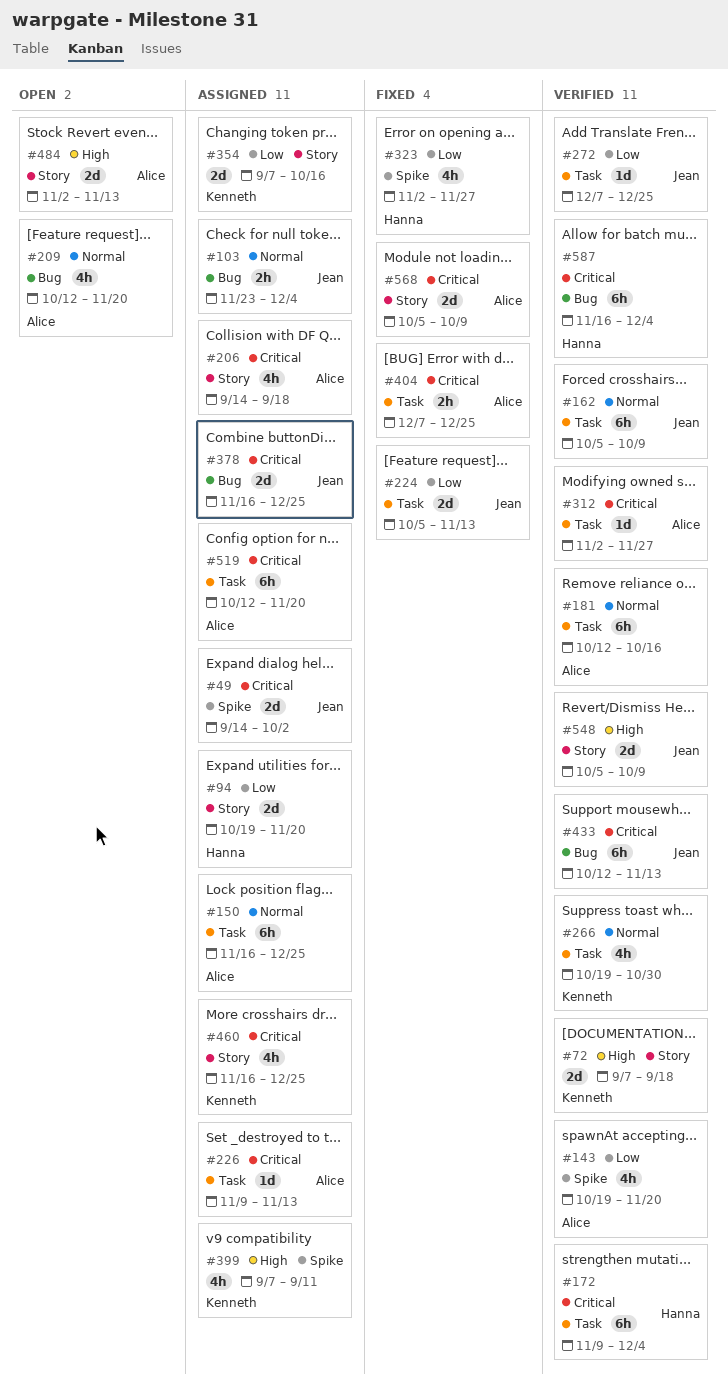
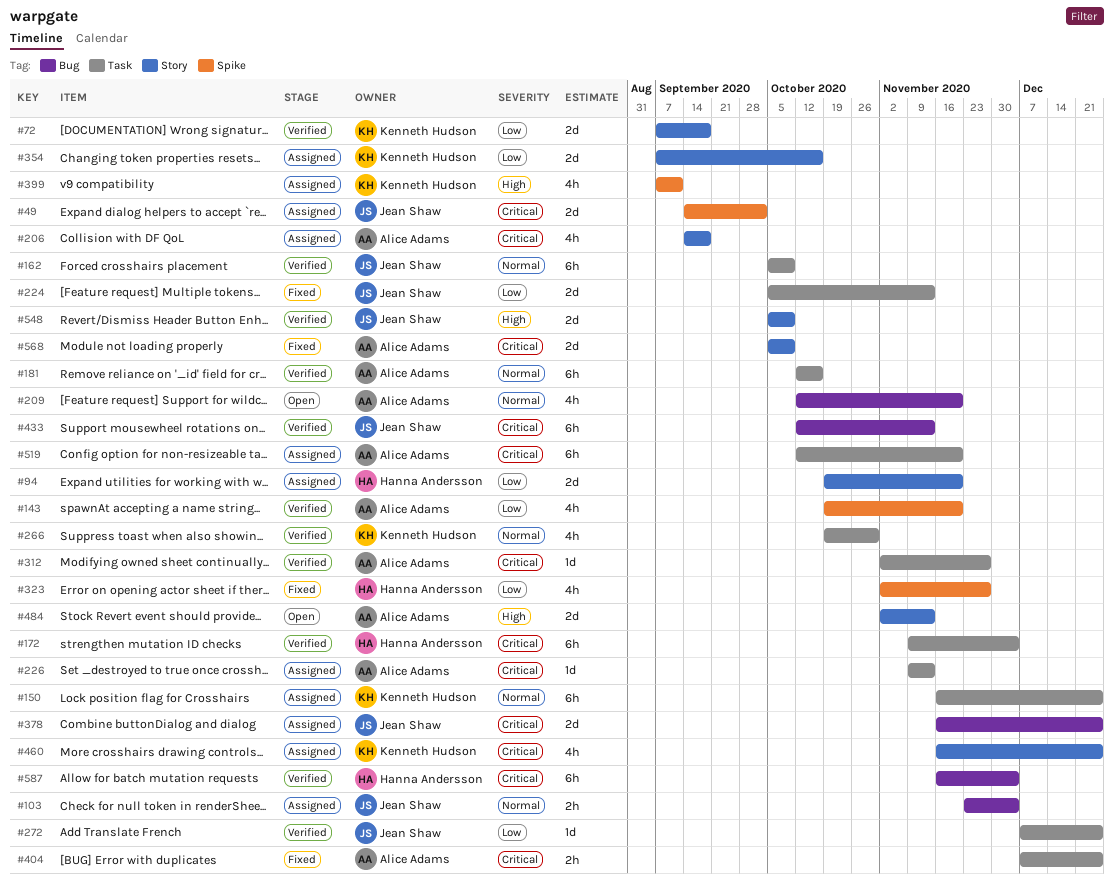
#72, priority: High -> Low
#150, owner: Alice Adams -> Kenneth Hudson

